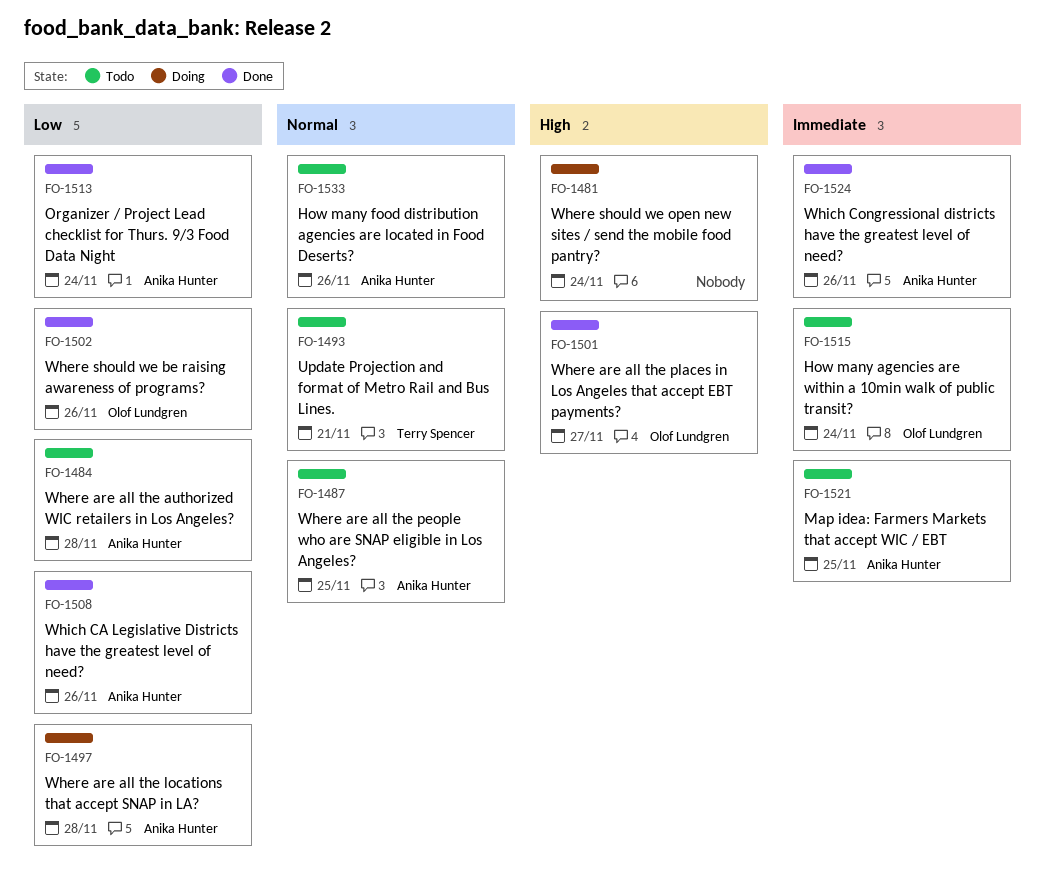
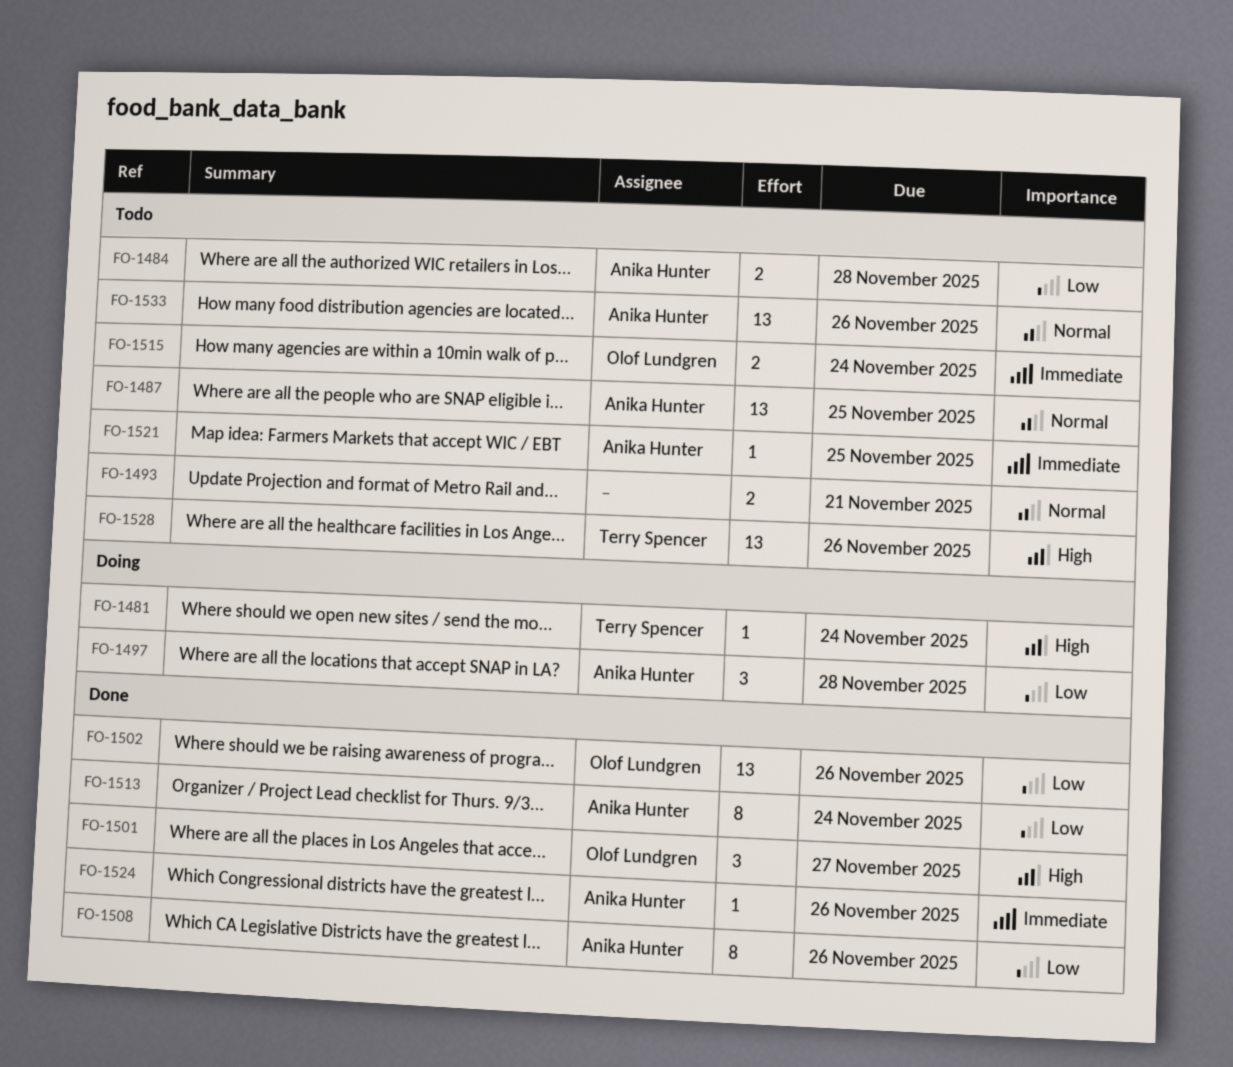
FO-1481, owner: none -> Terry Spencer
FO-1493, owner: Terry Spencer -> none
FO-1528: none -> present

